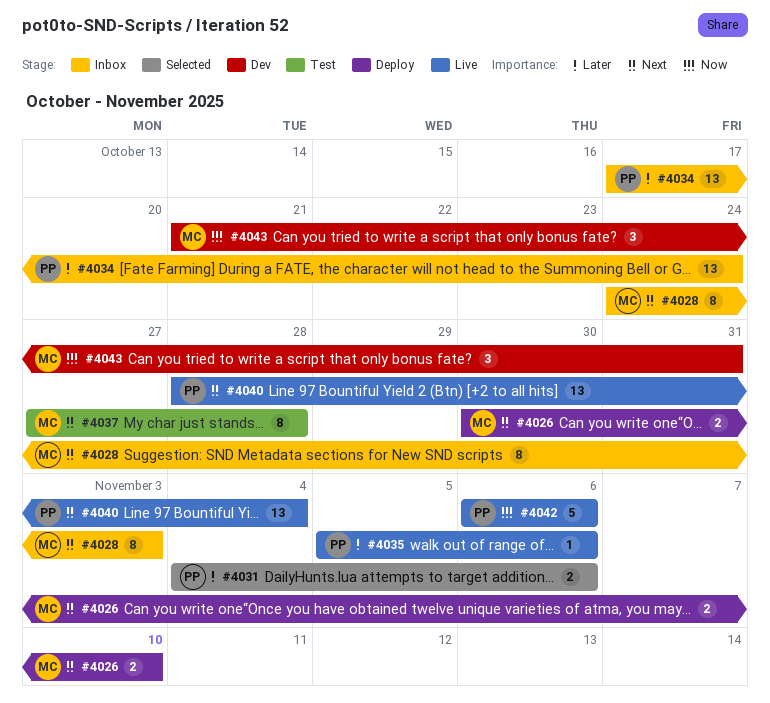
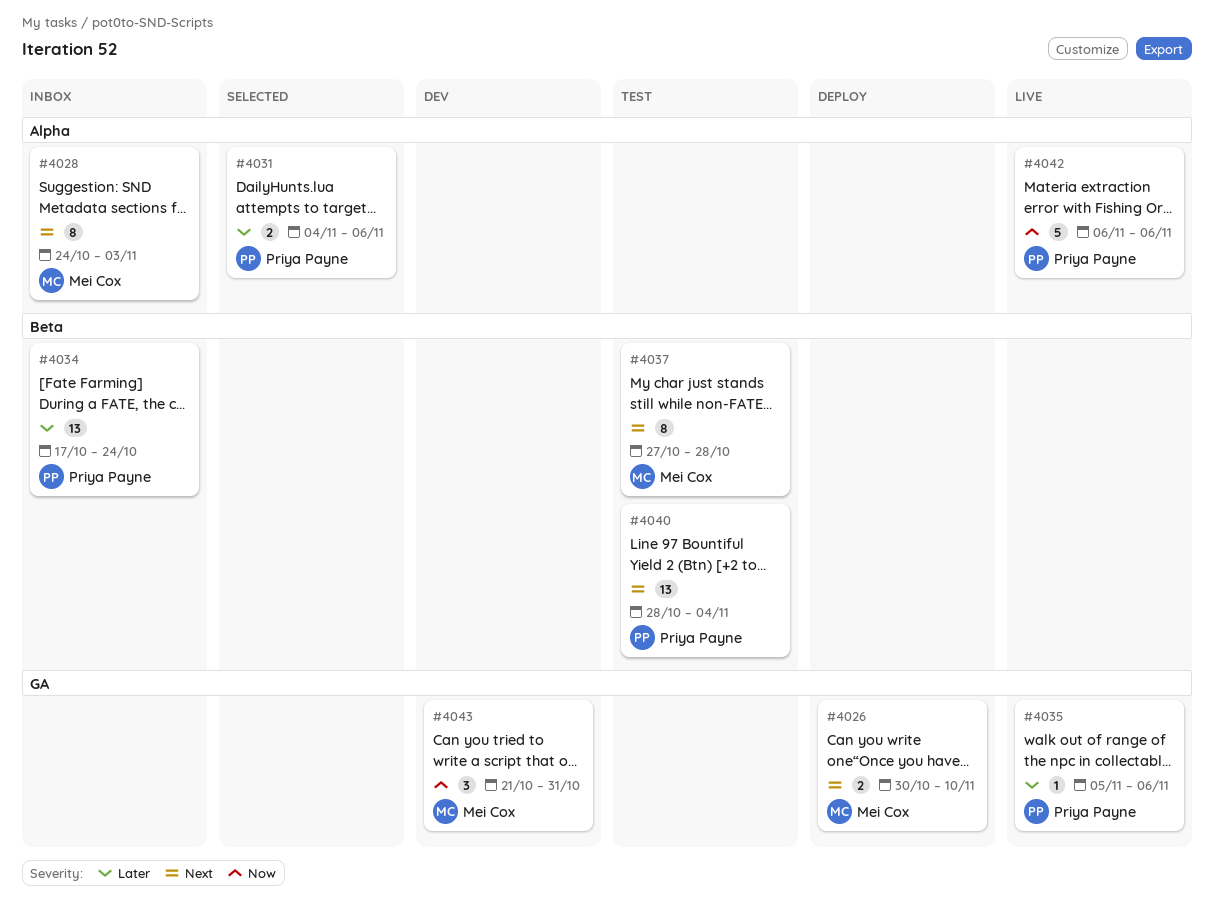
#4040, status: Live -> Test

